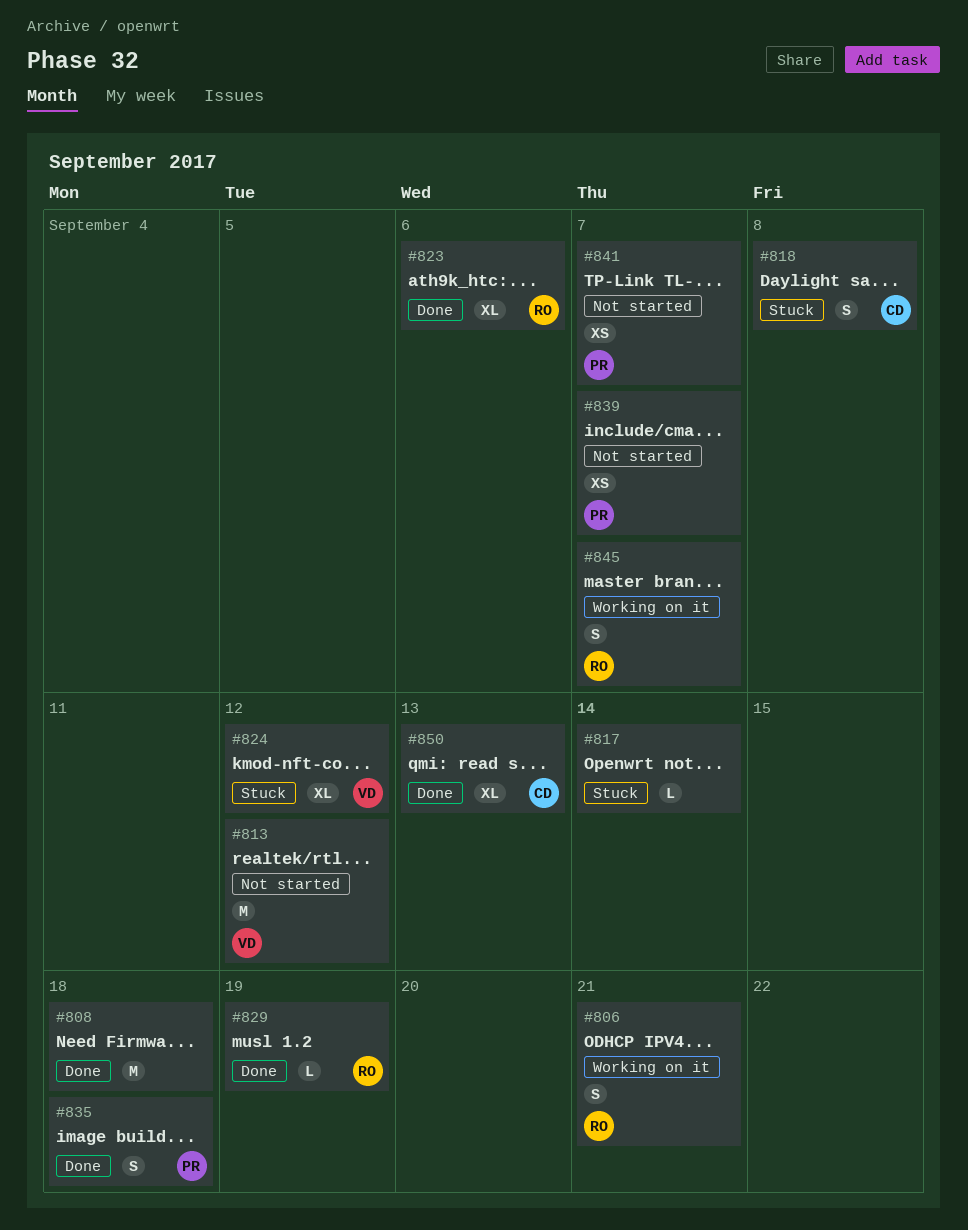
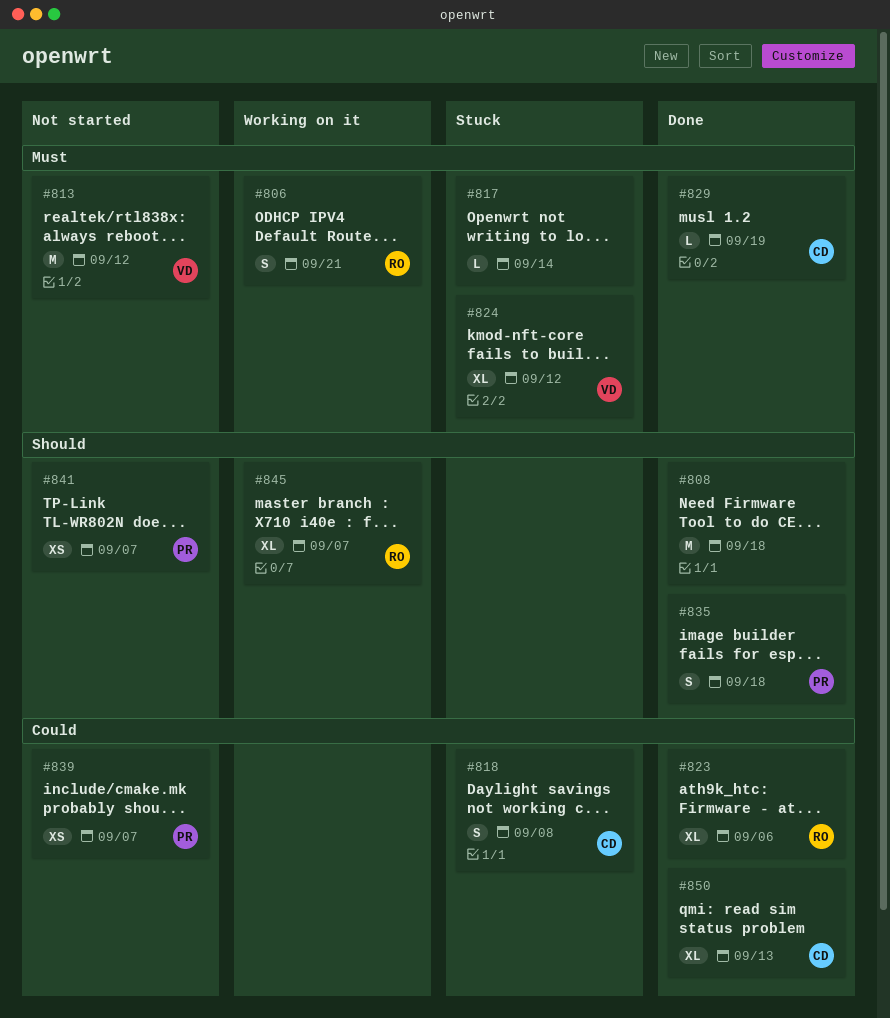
#829, owner: RO -> CD
#845, estimate: S -> XL

